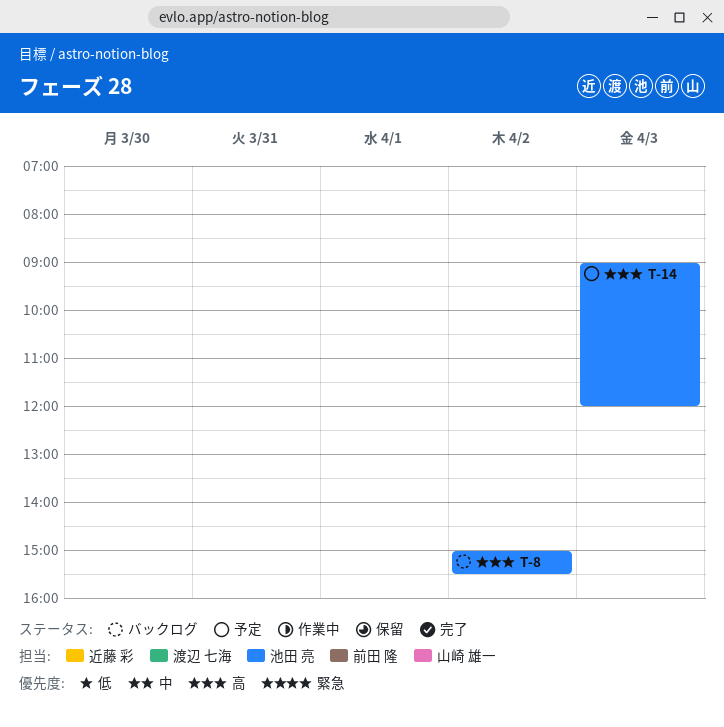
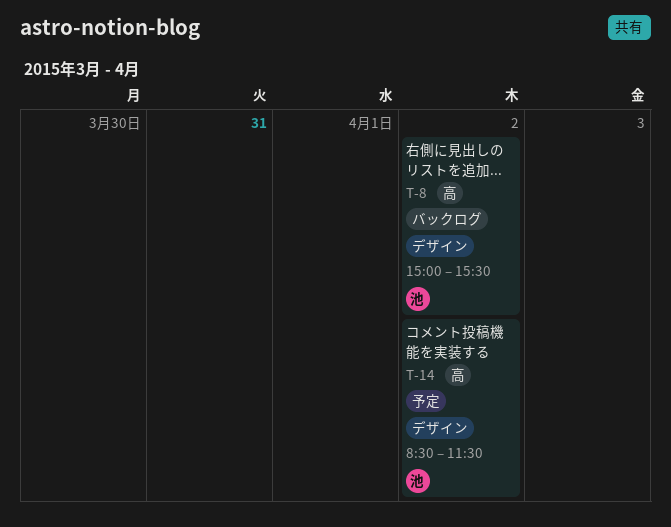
T-14, day: Apr 3 -> Apr 2
T-14, begins: 09:00 -> 08:30
T-14, ends: 12:00 -> 11:30

